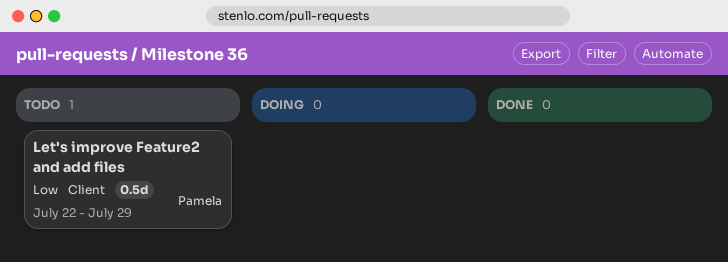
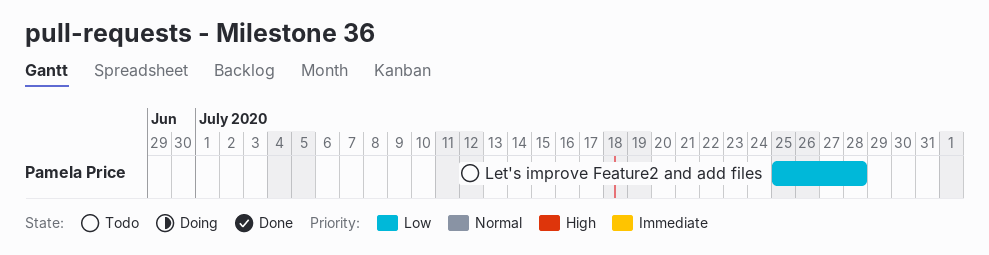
Let's improve Feature2 and add files, start: Jul 22 -> Jul 25
Let's improve Feature2 and add files, due: Jul 29 -> Jul 28

